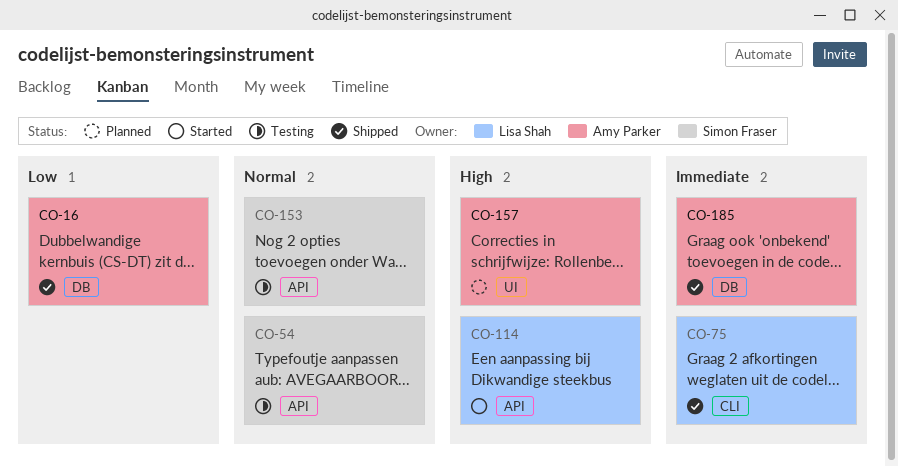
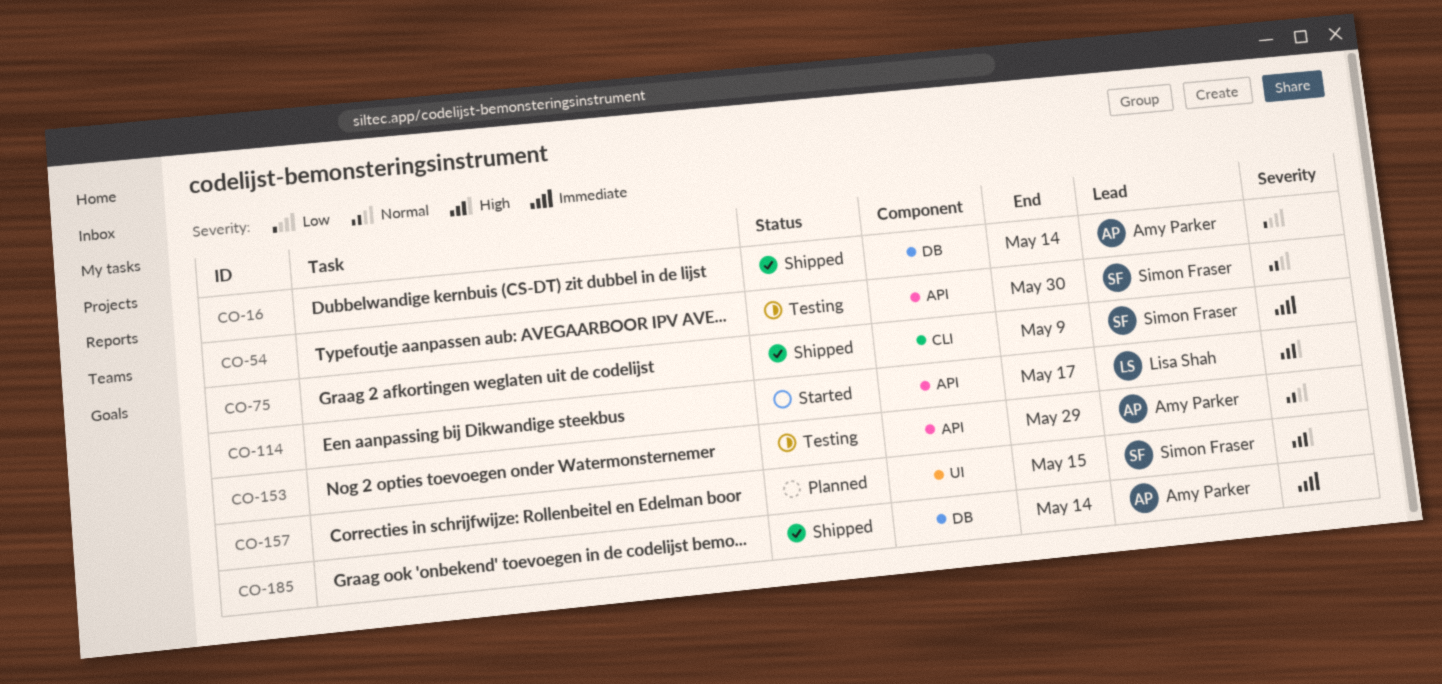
CO-75, owner: Lisa Shah -> Simon Fraser
CO-153, owner: Simon Fraser -> Amy Parker
CO-157, owner: Amy Parker -> Simon Fraser

